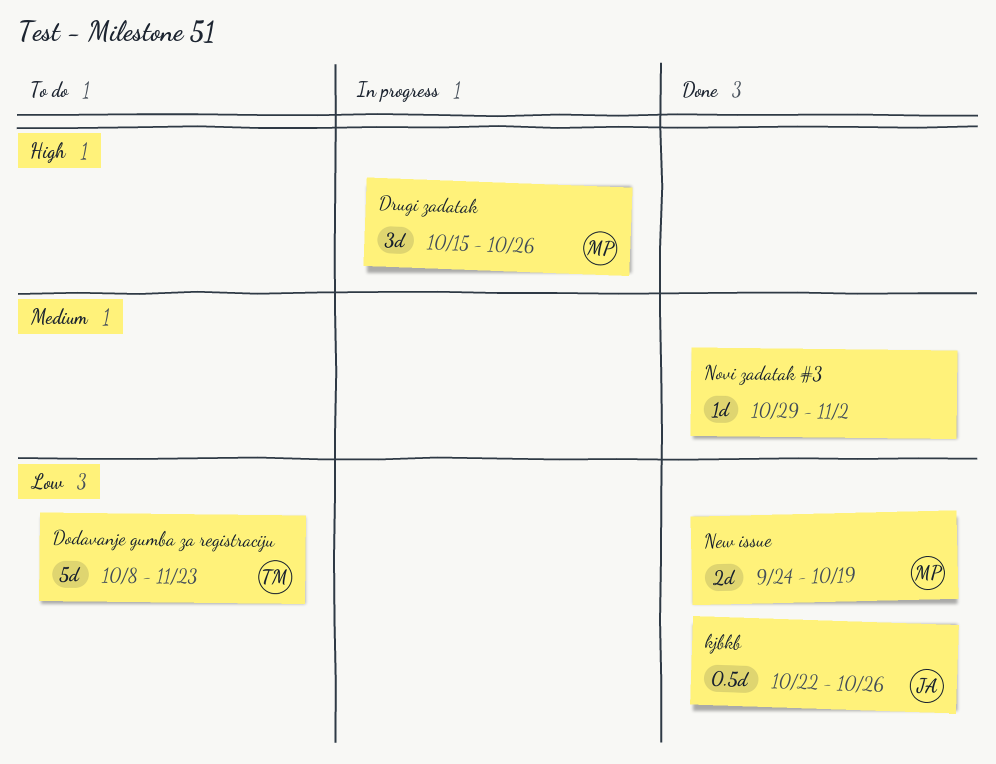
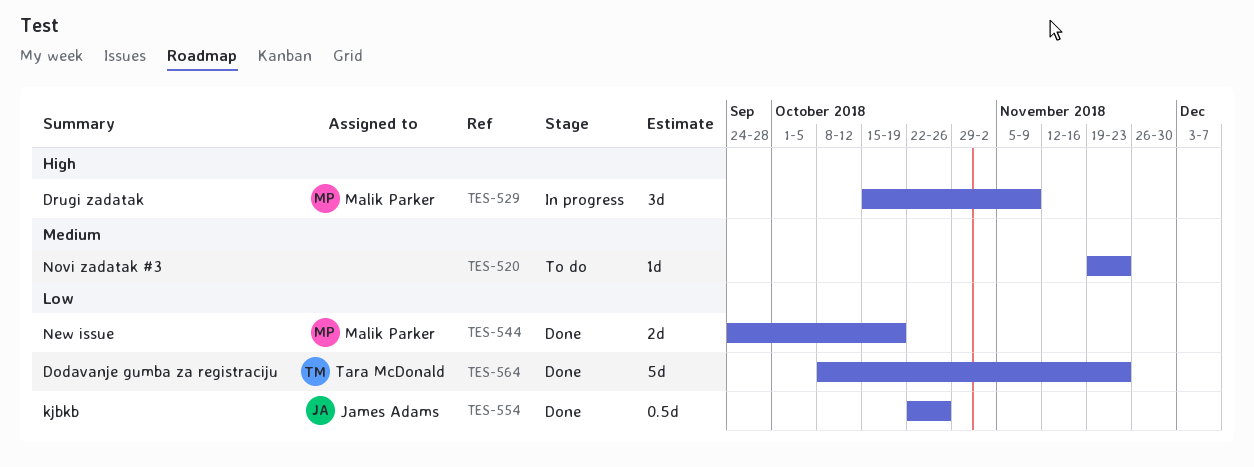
Dodavanje gumba za registraciju, status: To do -> Done
Drugi zadatak, due: Oct 26 -> Nov 9
Novi zadatak #3, status: Done -> To do
Novi zadatak #3, start: Oct 29 -> Nov 19
Novi zadatak #3, due: Nov 2 -> Nov 23

